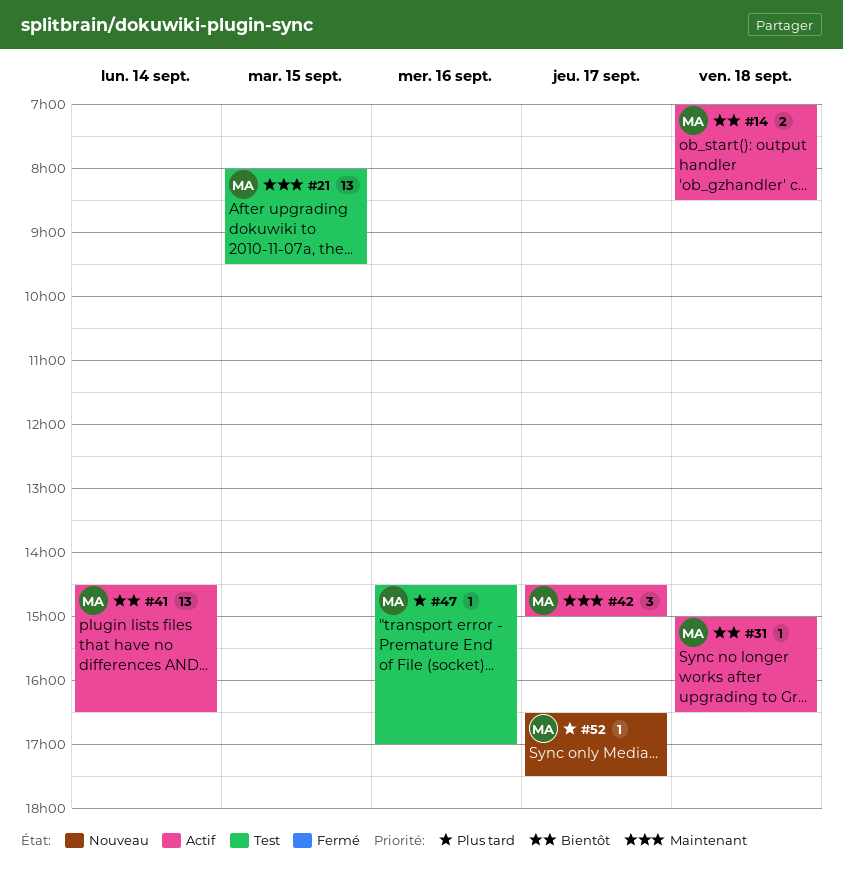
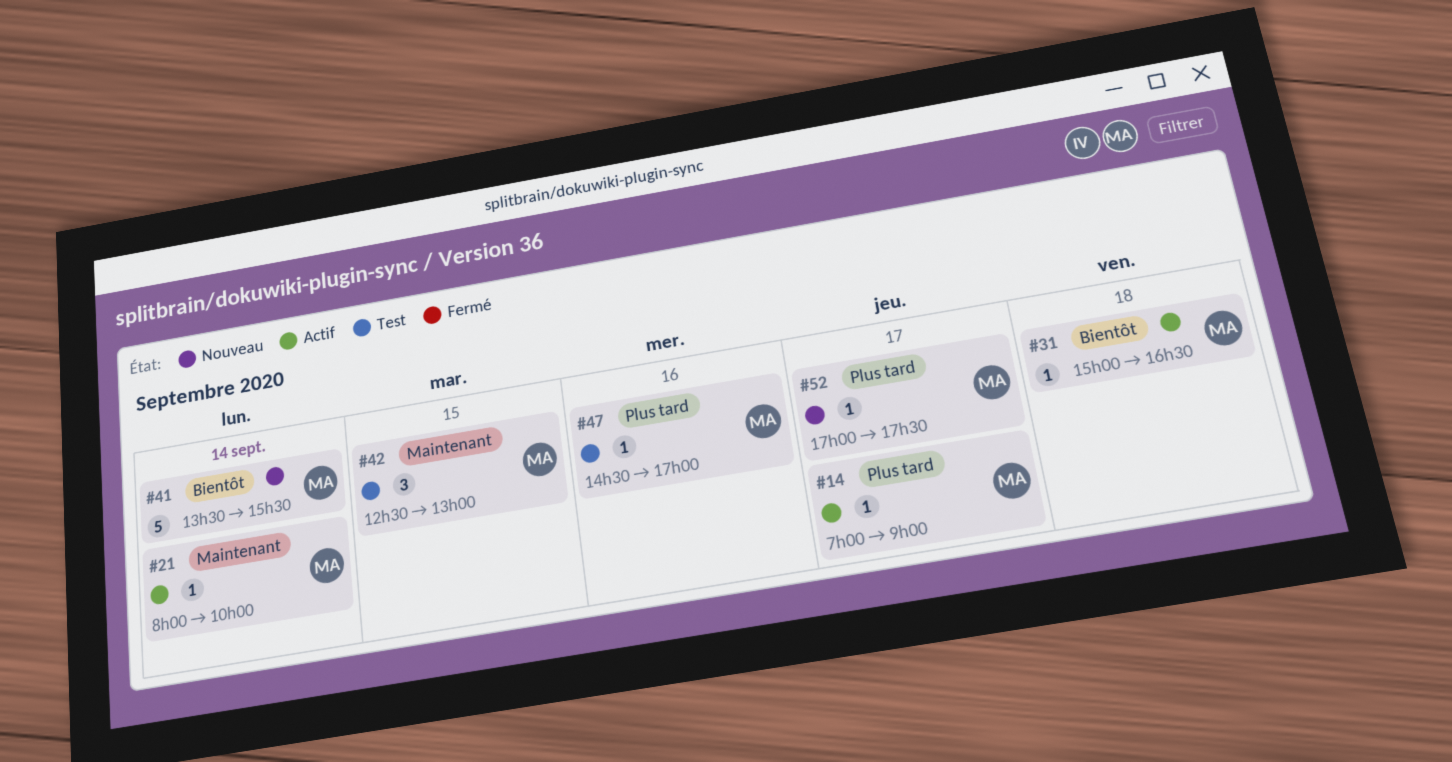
#14, priority: Bientôt -> Plus tard
#14, estimate: 2 -> 1
#14, day: Sep 18 -> Sep 17
#14, ends: 08:30 -> 09:00
#21, status: Test -> Actif
#21, estimate: 13 -> 1
#21, day: Sep 15 -> Sep 14
#21, ends: 09:30 -> 10:00
#41, status: Actif -> Nouveau
#41, estimate: 13 -> 5
#41, begins: 14:30 -> 13:30
#41, ends: 16:30 -> 15:30
#42, status: Actif -> Test
#42, day: Sep 17 -> Sep 15
#42, begins: 14:30 -> 12:30
#42, ends: 15:00 -> 13:00
#52, begins: 16:30 -> 17:00

